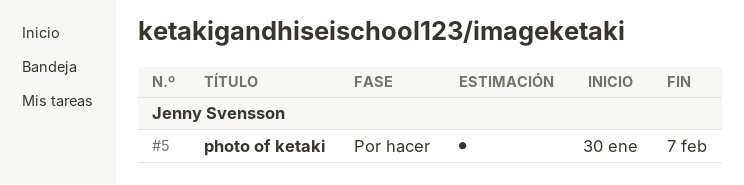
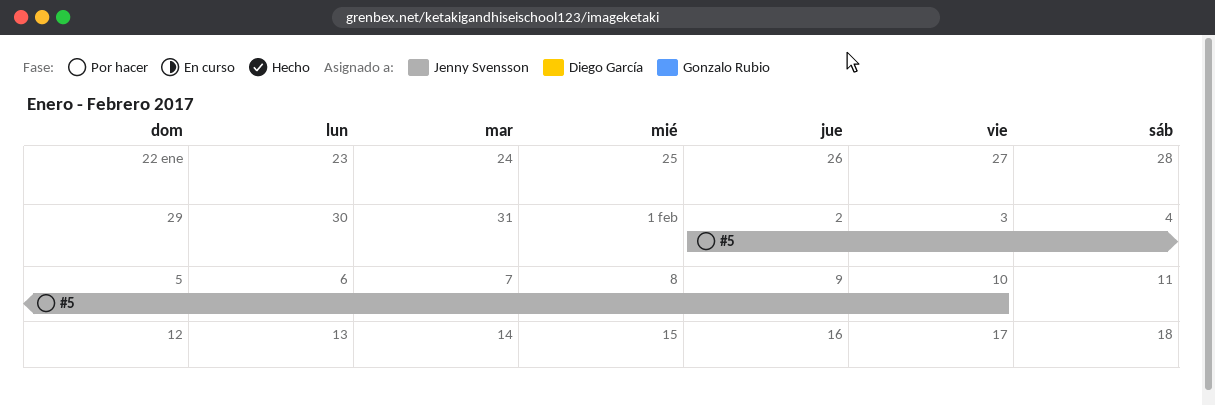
#5, start: Jan 30 -> Feb 2
#5, due: Feb 7 -> Feb 10

